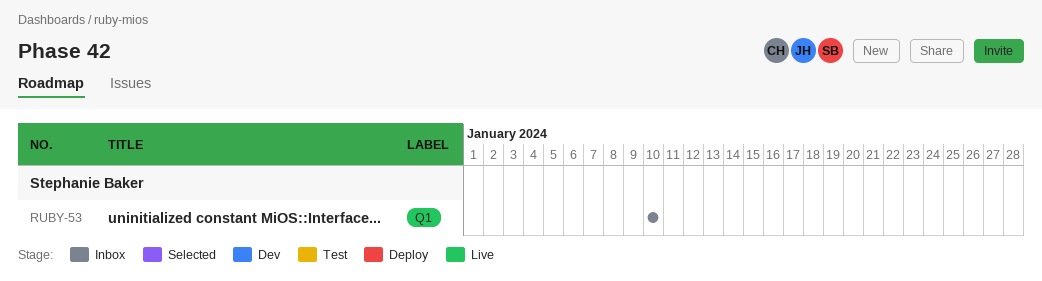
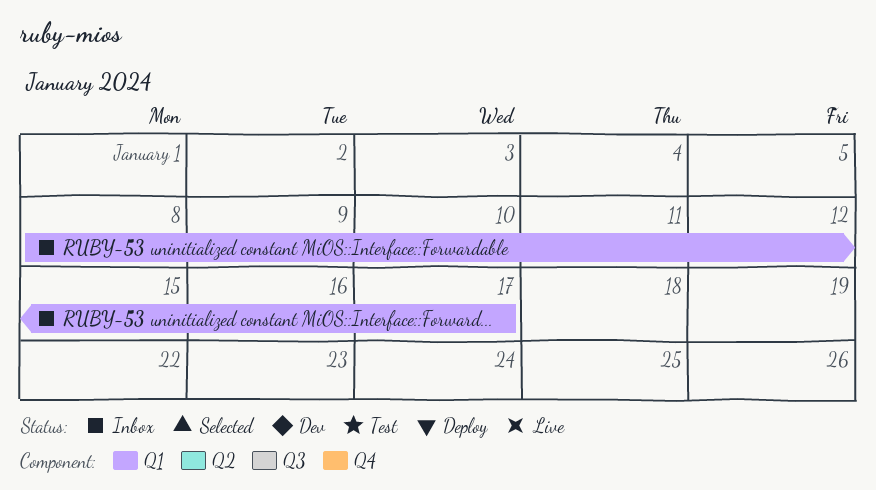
RUBY-53, start: Jan 10 -> Jan 8
RUBY-53, due: Jan 10 -> Jan 17

